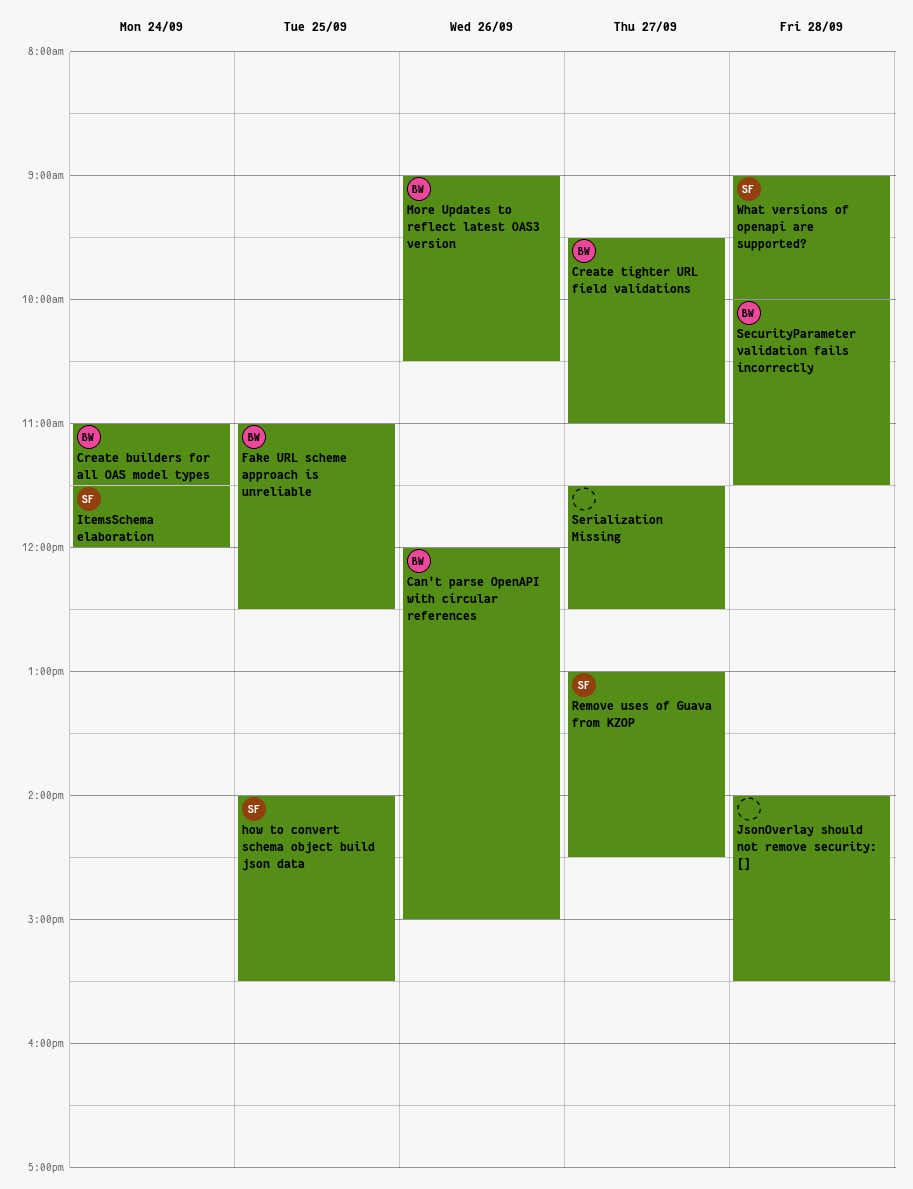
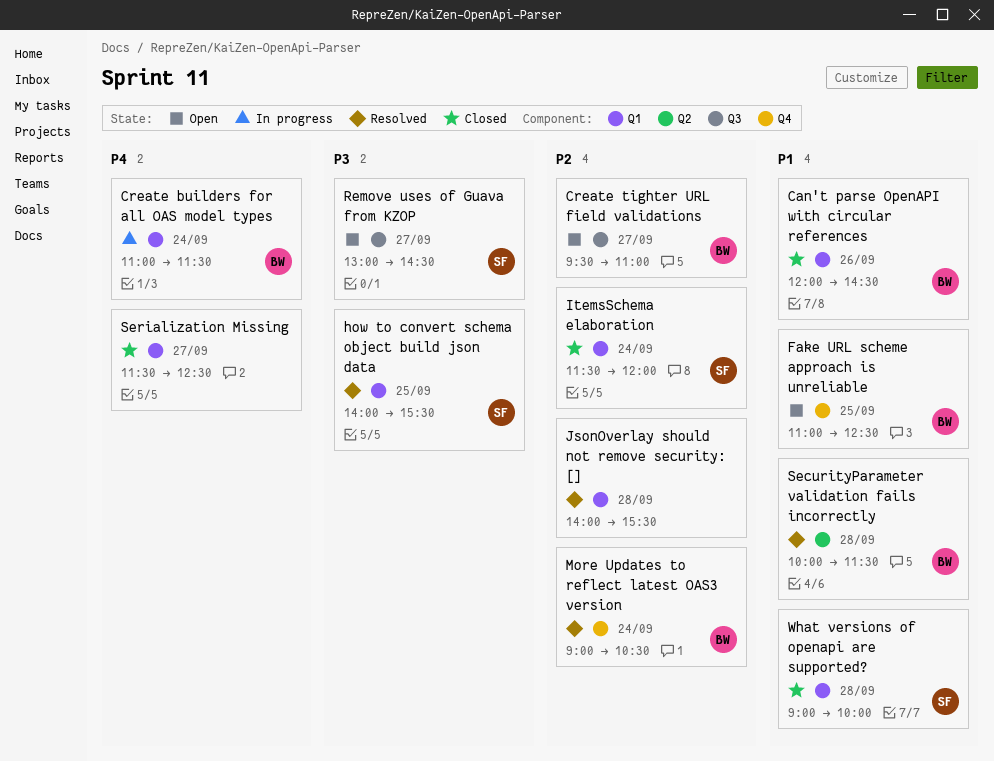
Can't parse OpenAPI with circular references, ends: 15:00 -> 14:30
More Updates to reflect latest OAS3 version, day: Sep 26 -> Sep 24

